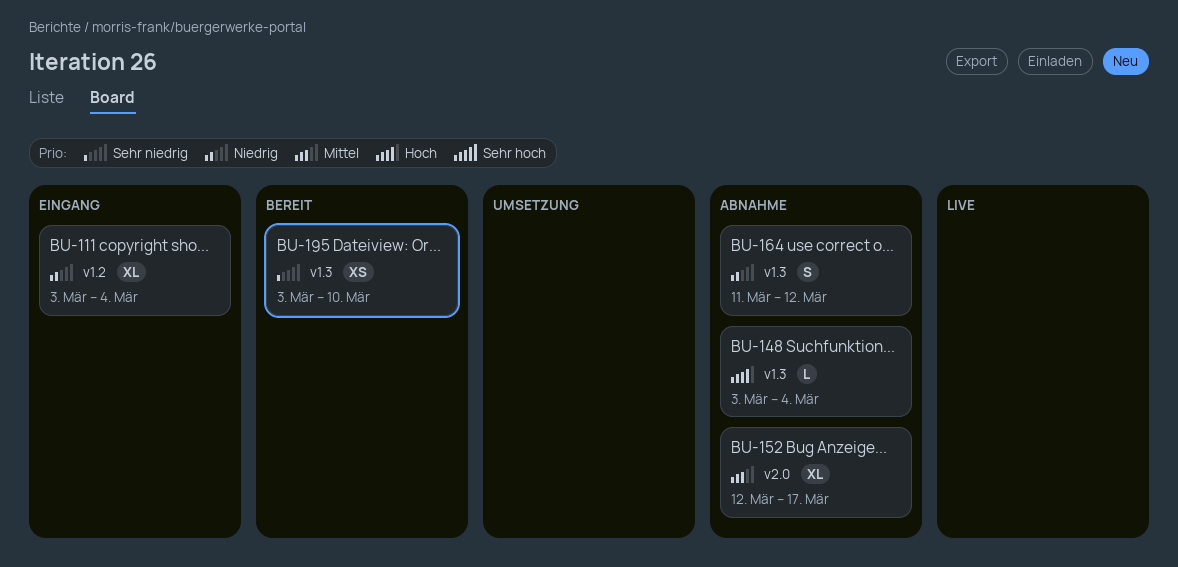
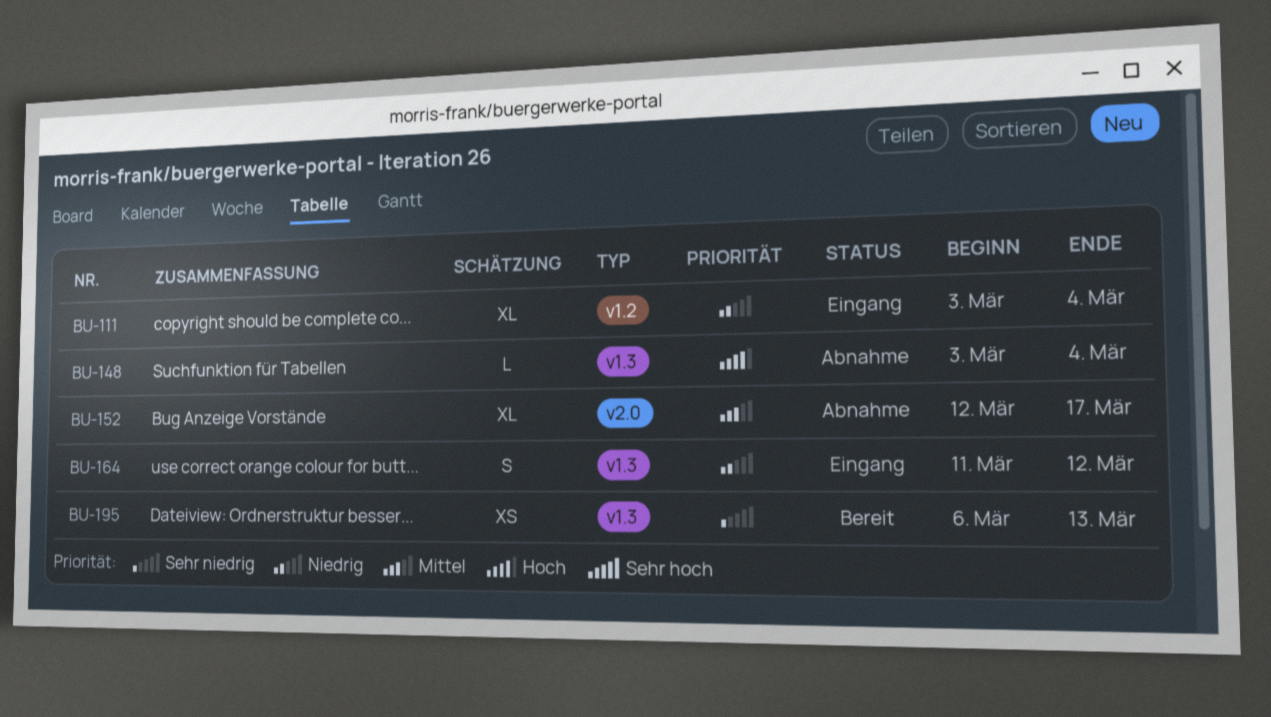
BU-164, status: Abnahme -> Eingang
BU-195, start: Mar 3 -> Mar 6
BU-195, due: Mar 10 -> Mar 13

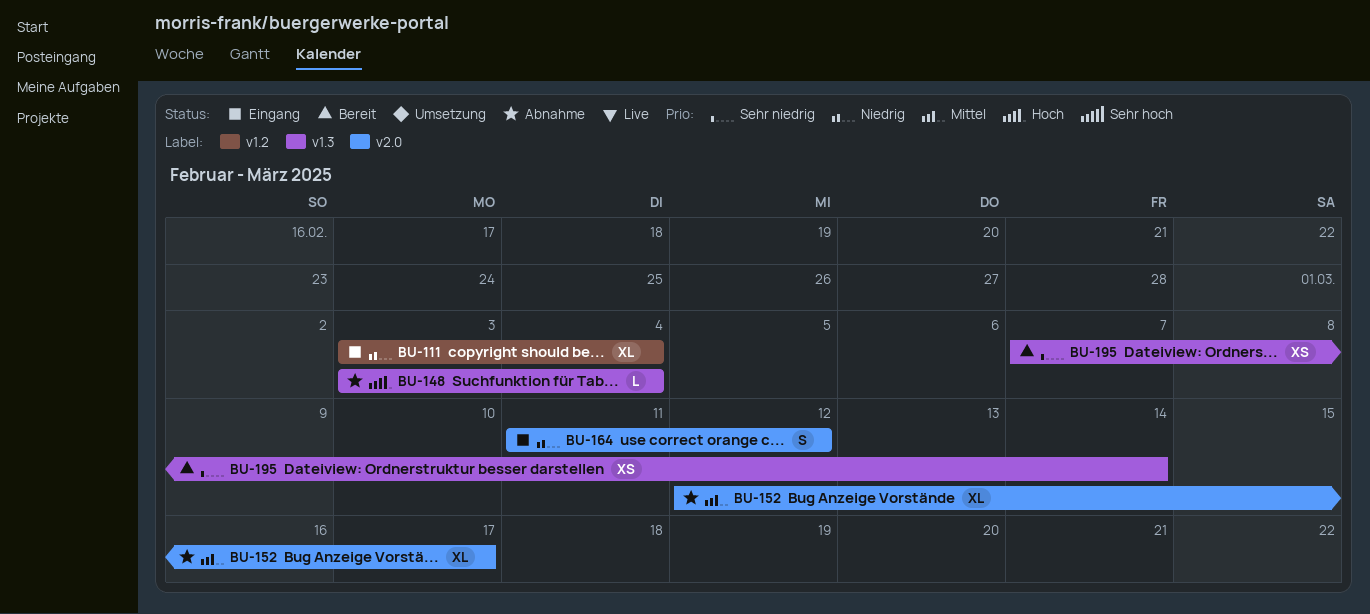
BU-164, label: v1.3 -> v2.0
BU-195, start: Mar 6 -> Mar 7
BU-195, due: Mar 13 -> Mar 14

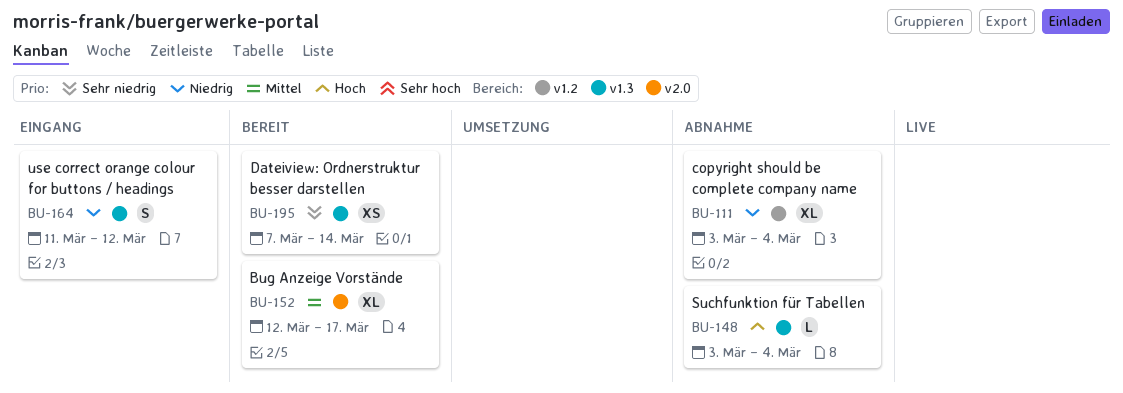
BU-111, status: Eingang -> Abnahme
BU-152, status: Abnahme -> Bereit
BU-164, label: v2.0 -> v1.3

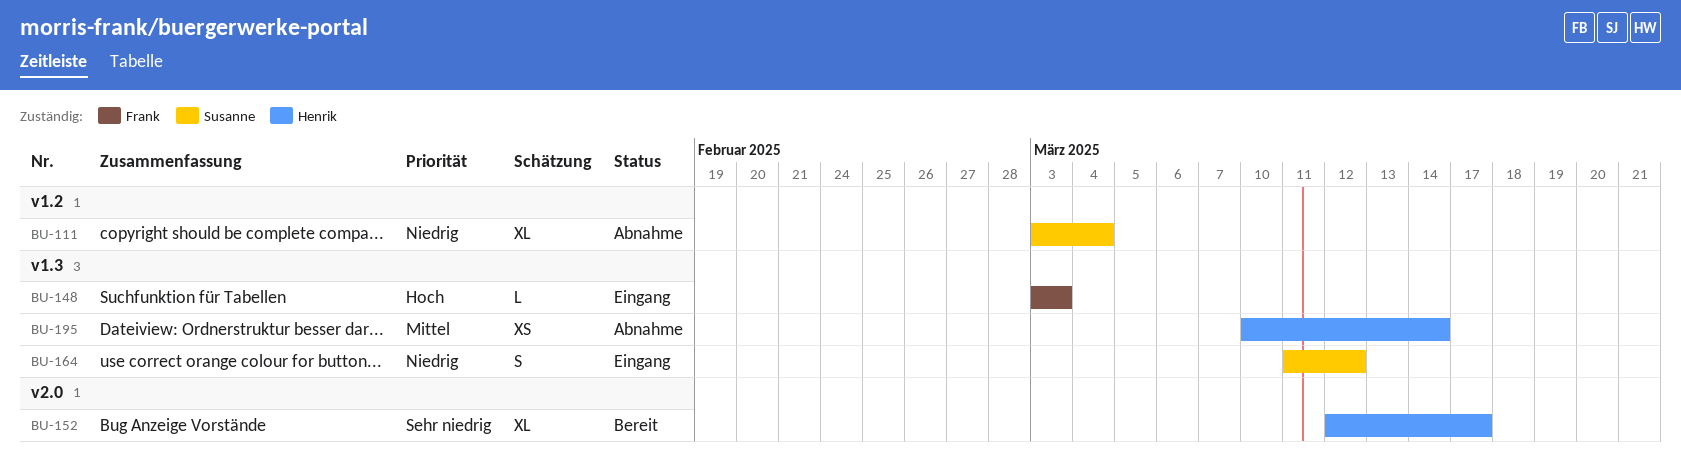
BU-148, status: Abnahme -> Eingang
BU-148, due: Mar 4 -> Mar 3
BU-152, priority: Mittel -> Sehr niedrig
BU-195, status: Bereit -> Abnahme
BU-195, priority: Sehr niedrig -> Mittel
BU-195, start: Mar 7 -> Mar 10

